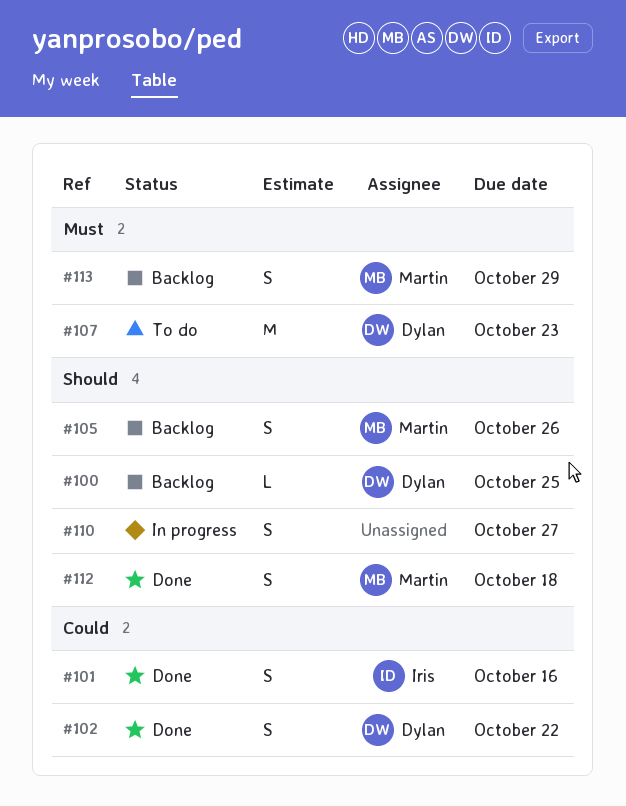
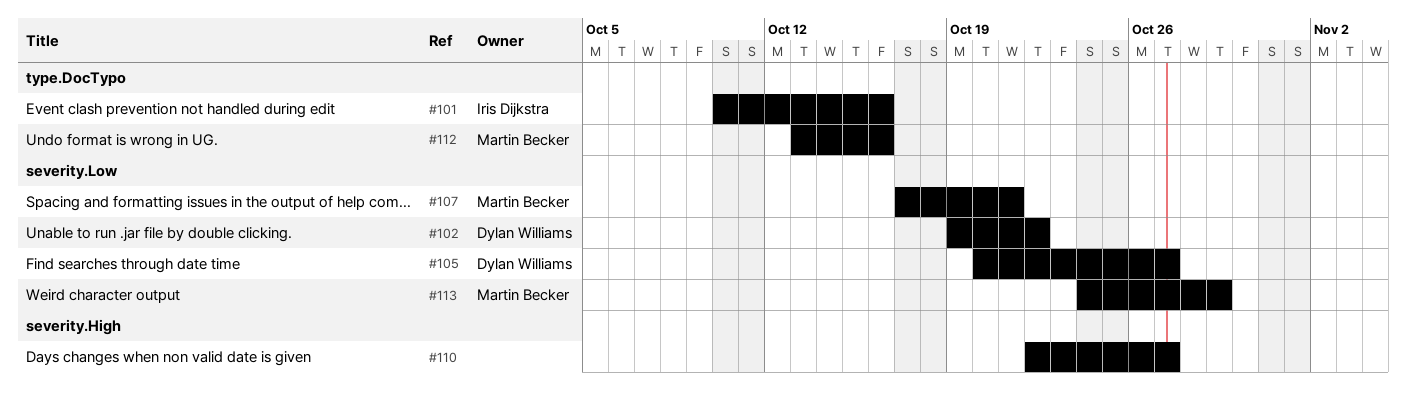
#100: present -> none
#105, owner: Martin Becker -> Dylan Williams
#105, due: Oct 26 -> Oct 27
#107, owner: Dylan Williams -> Martin Becker
#107, due: Oct 23 -> Oct 21
#112, due: Oct 18 -> Oct 16

